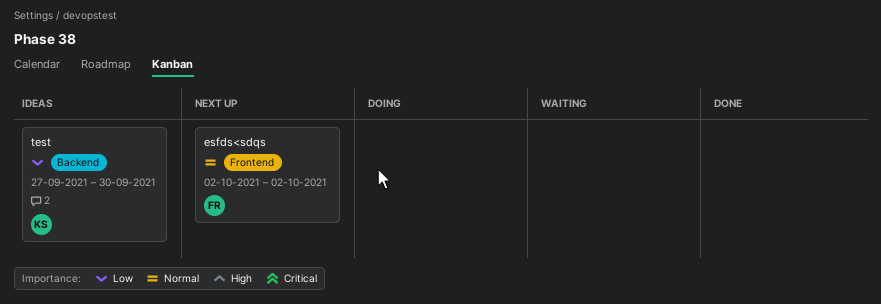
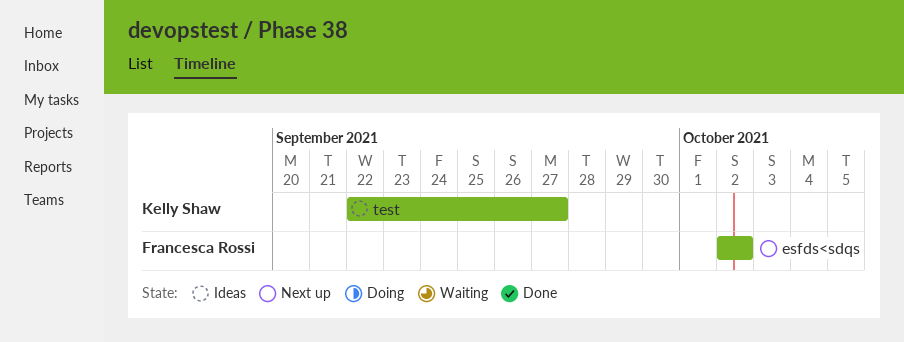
test, start: Sep 27 -> Sep 22
test, due: Sep 30 -> Sep 27

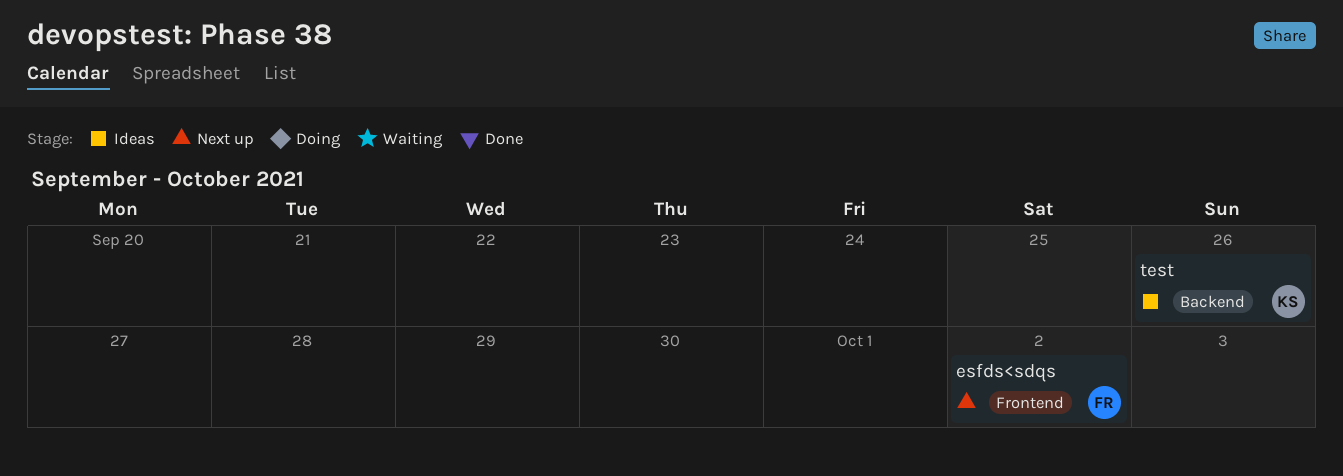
test, due: Sep 27 -> Sep 26

